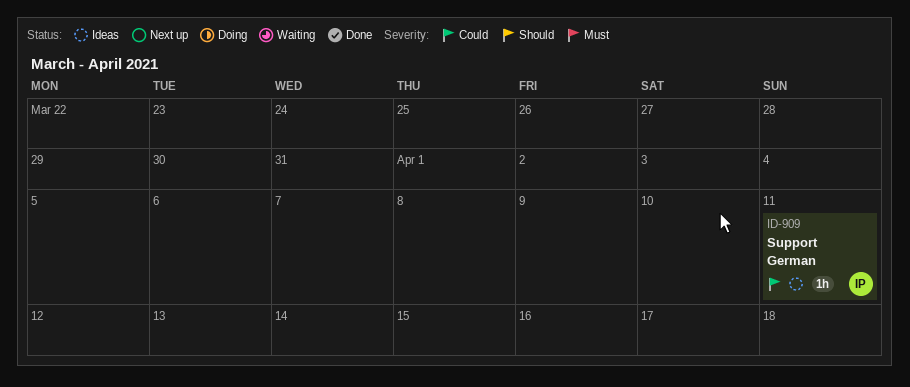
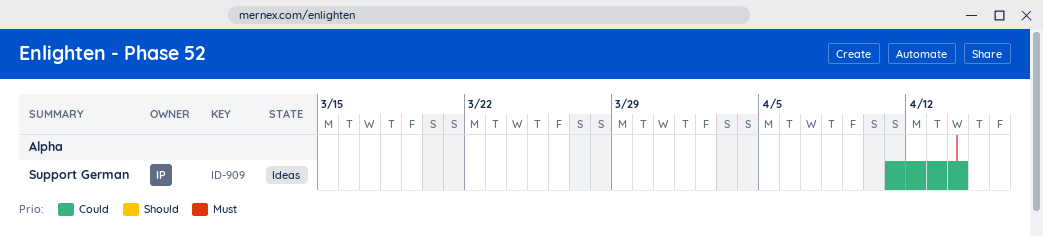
ID-909, due: Apr 11 -> Apr 14

